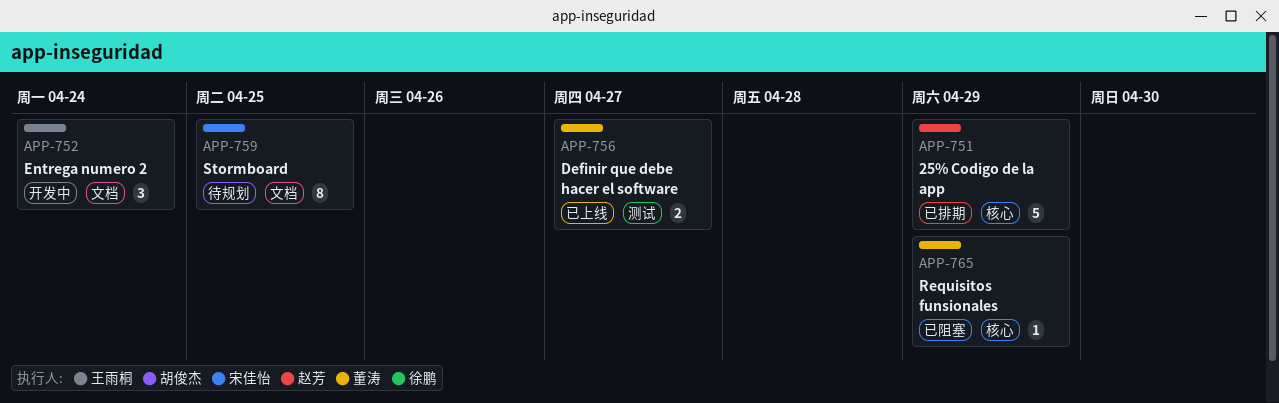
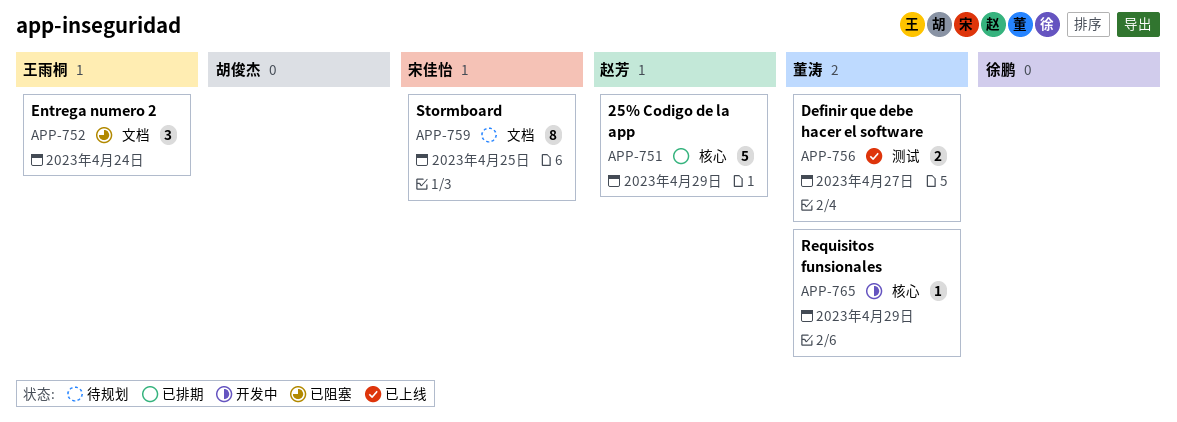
APP-752, status: 开发中 -> 已阻塞
APP-765, status: 已阻塞 -> 开发中

